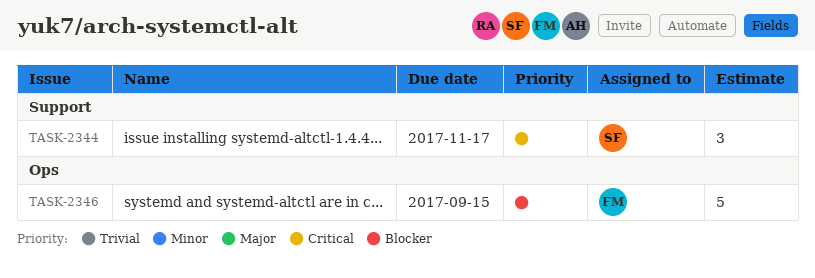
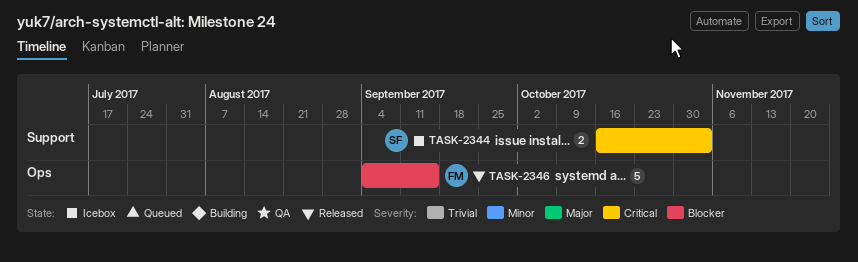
TASK-2344, estimate: 3 -> 2
TASK-2344, due: Nov 17 -> Nov 3

